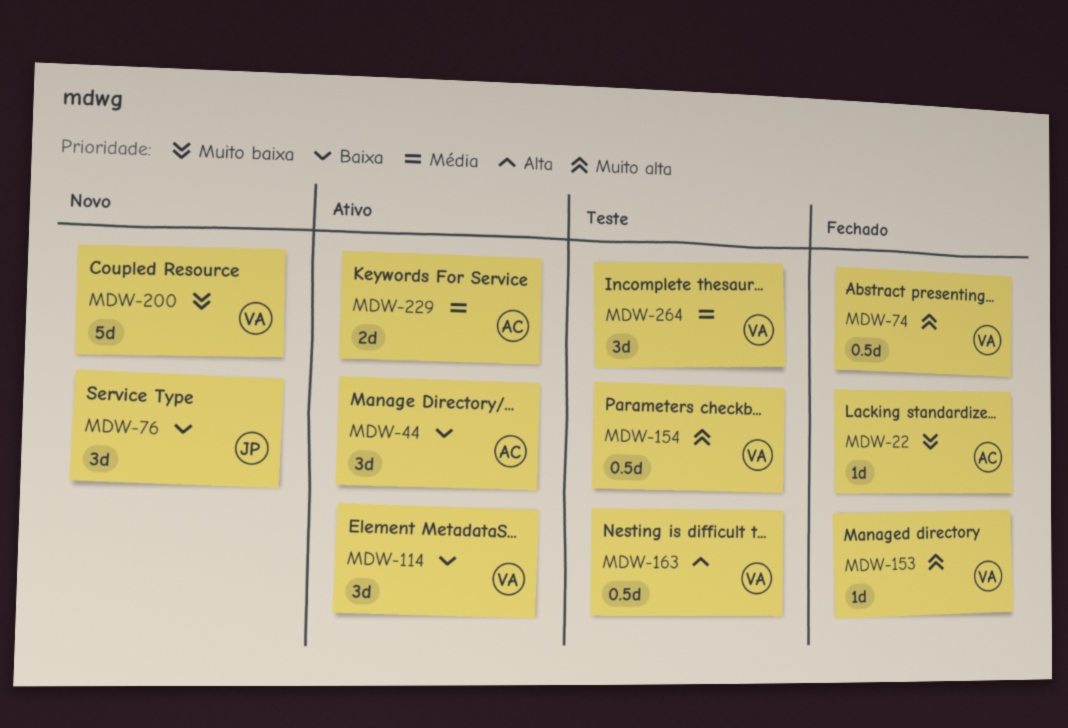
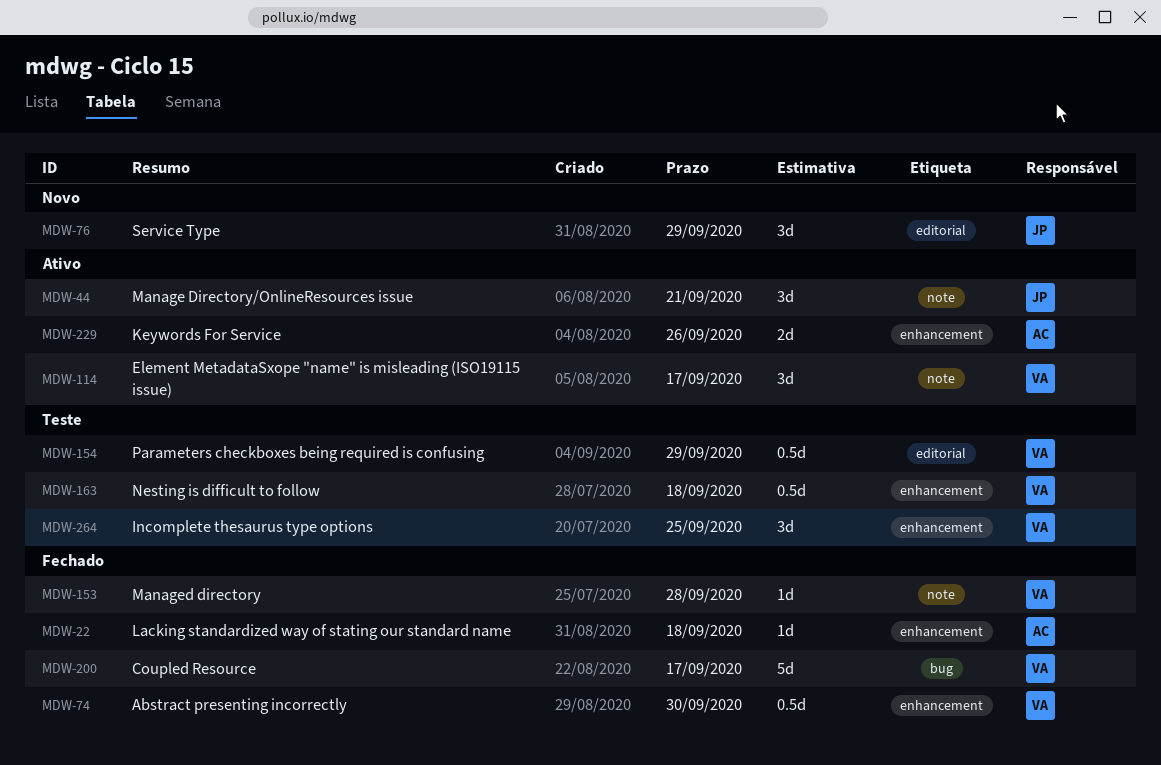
MDW-44, owner: AC -> JP
MDW-200, status: Novo -> Fechado

